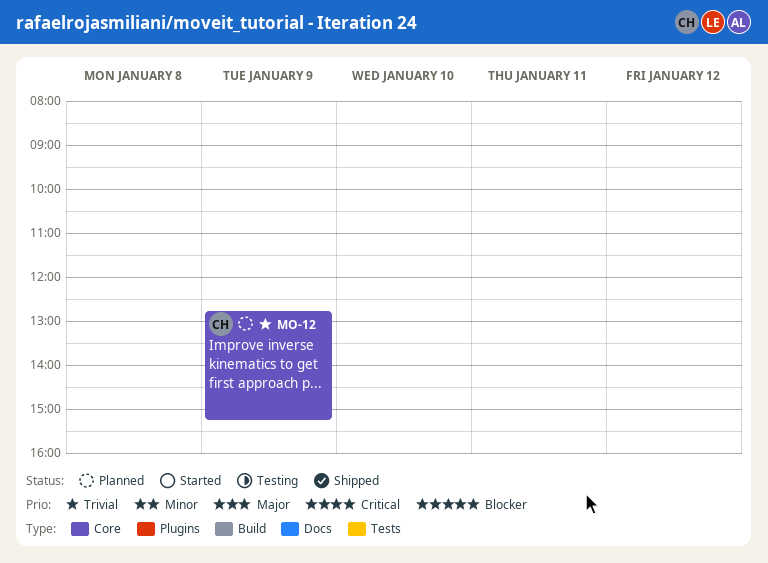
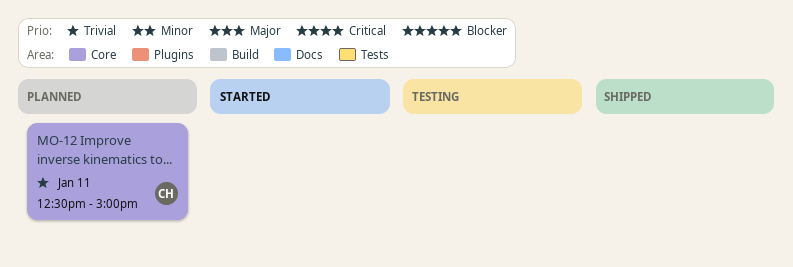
MO-12, day: Jan 9 -> Jan 11
MO-12, begins: 12:45 -> 12:30
MO-12, ends: 15:15 -> 15:00

